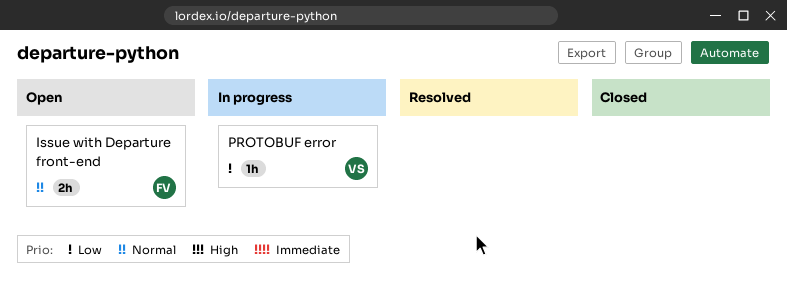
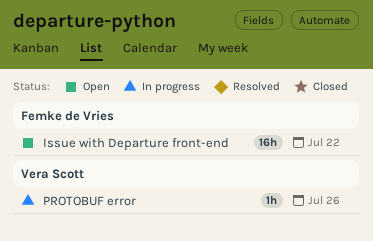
Issue with Departure front-end, estimate: 2h -> 16h

